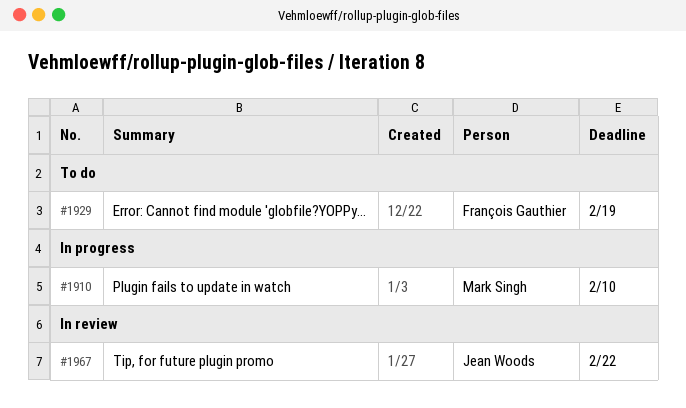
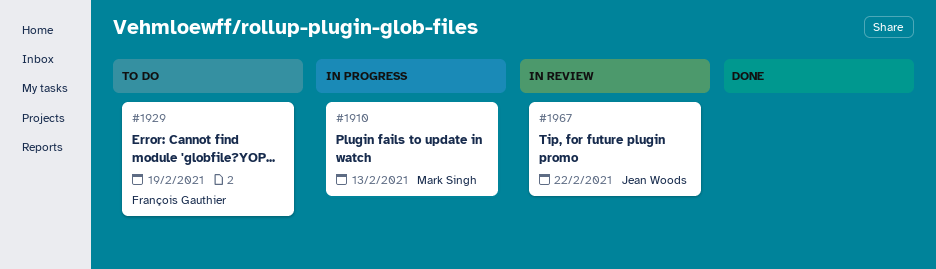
#1910, due: Feb 10 -> Feb 13

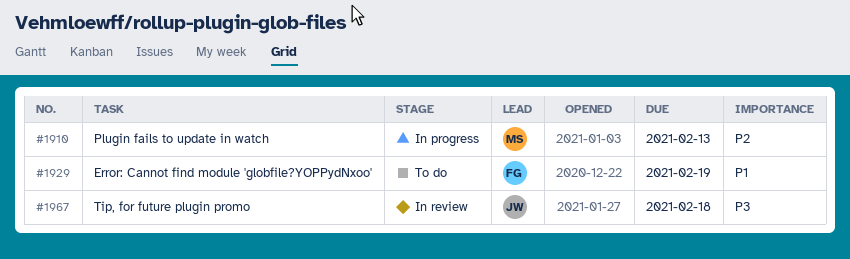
#1967, due: Feb 22 -> Feb 18

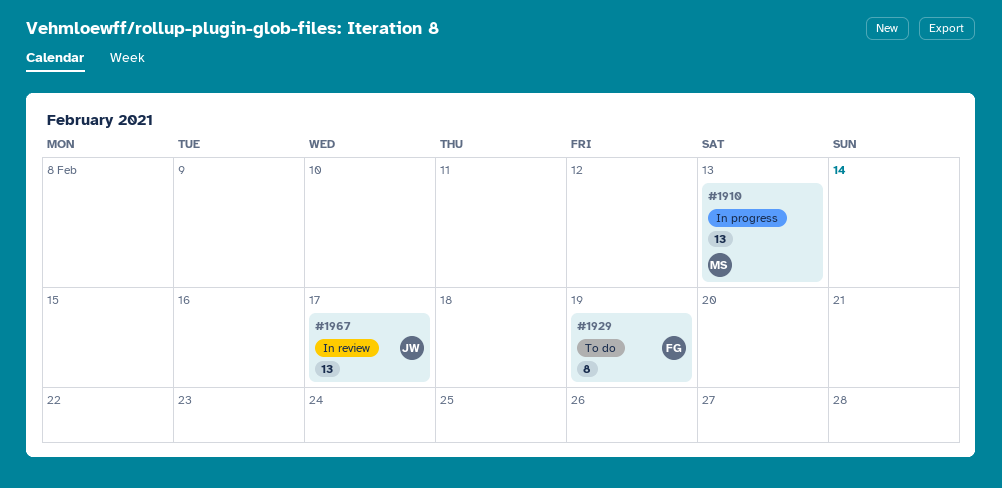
#1967, due: Feb 18 -> Feb 17

